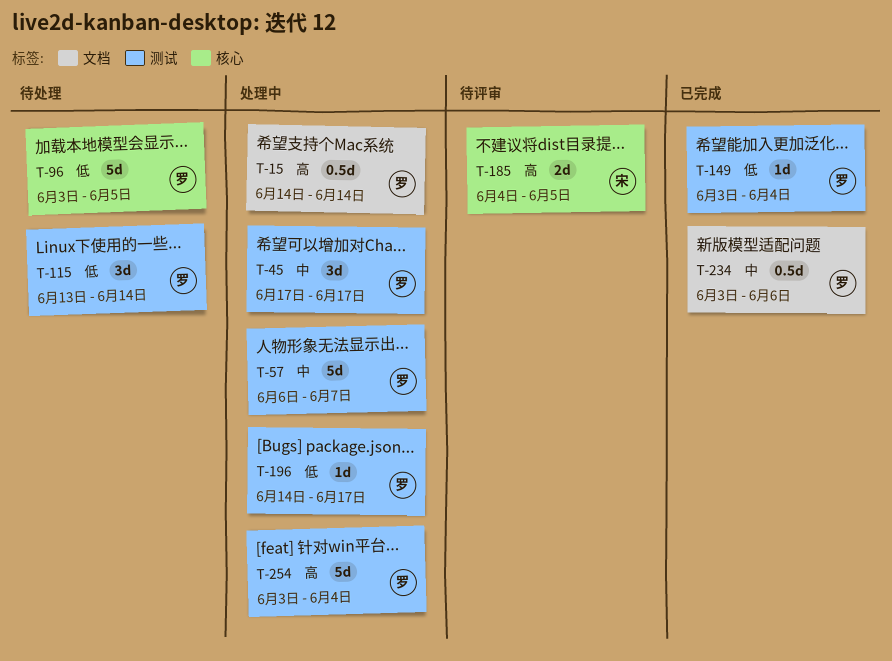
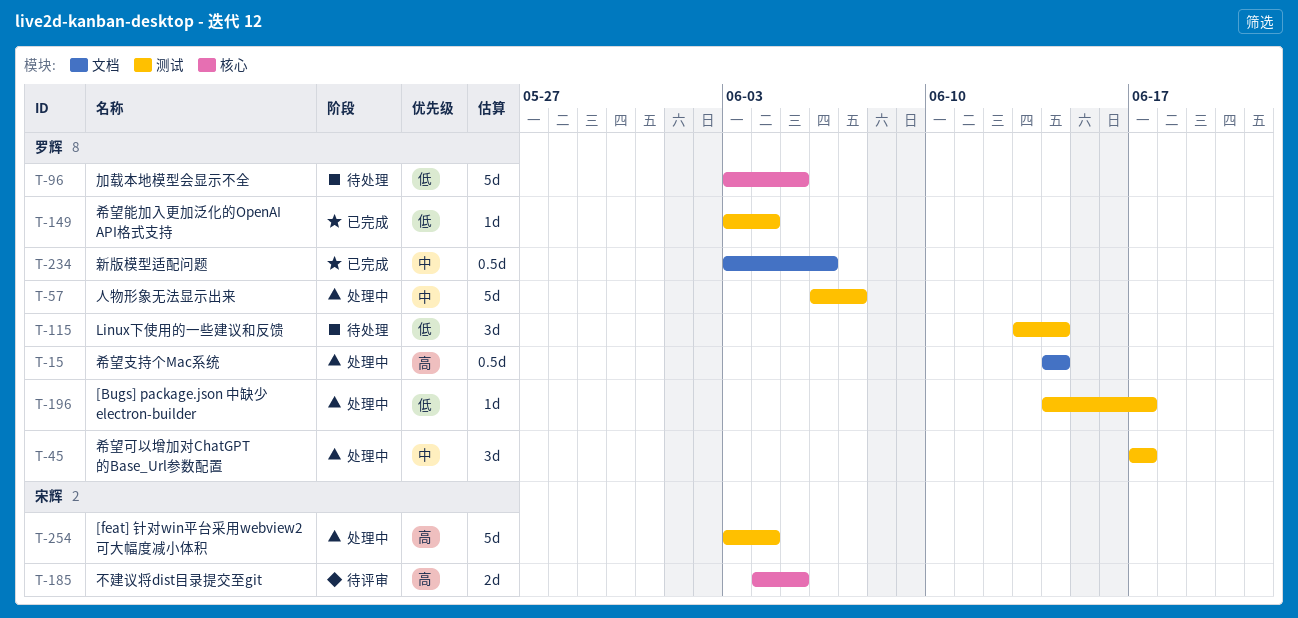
T-254, owner: 罗辉 -> 宋辉

